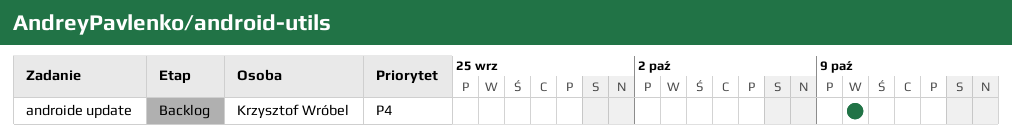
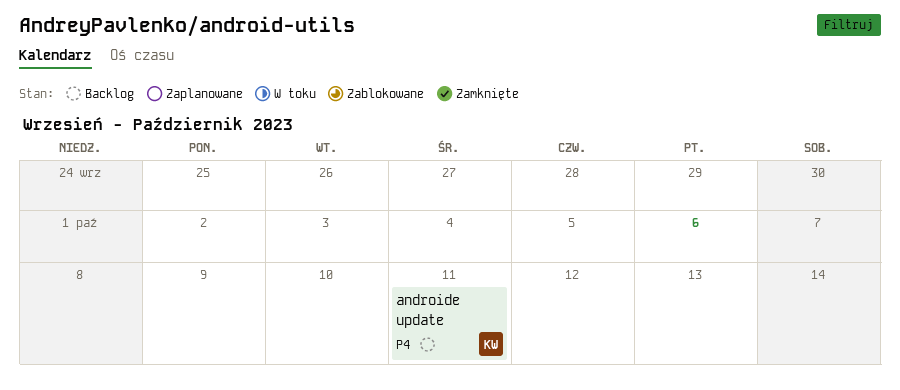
androide update, due: Oct 10 -> Oct 11

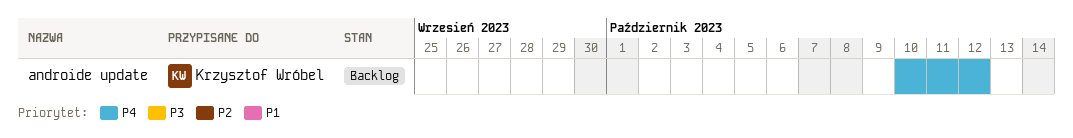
androide update, due: Oct 11 -> Oct 12

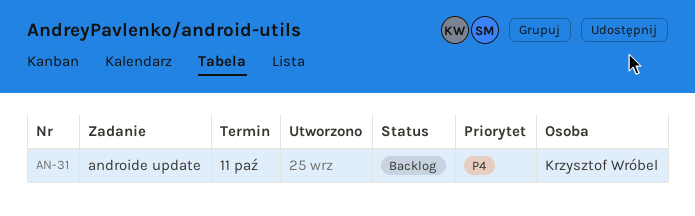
androide update, due: Oct 12 -> Oct 11

